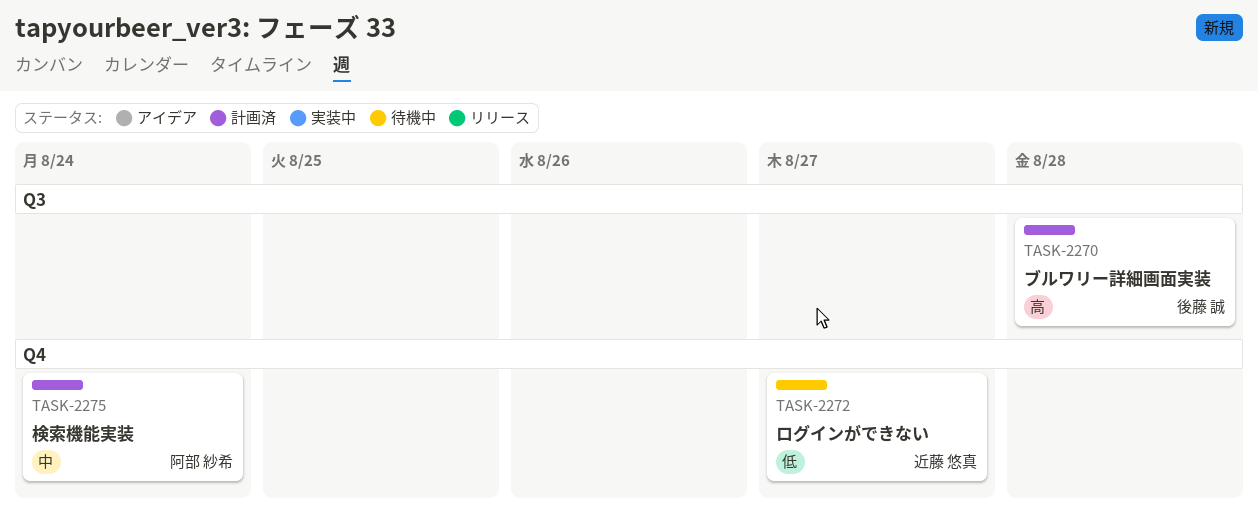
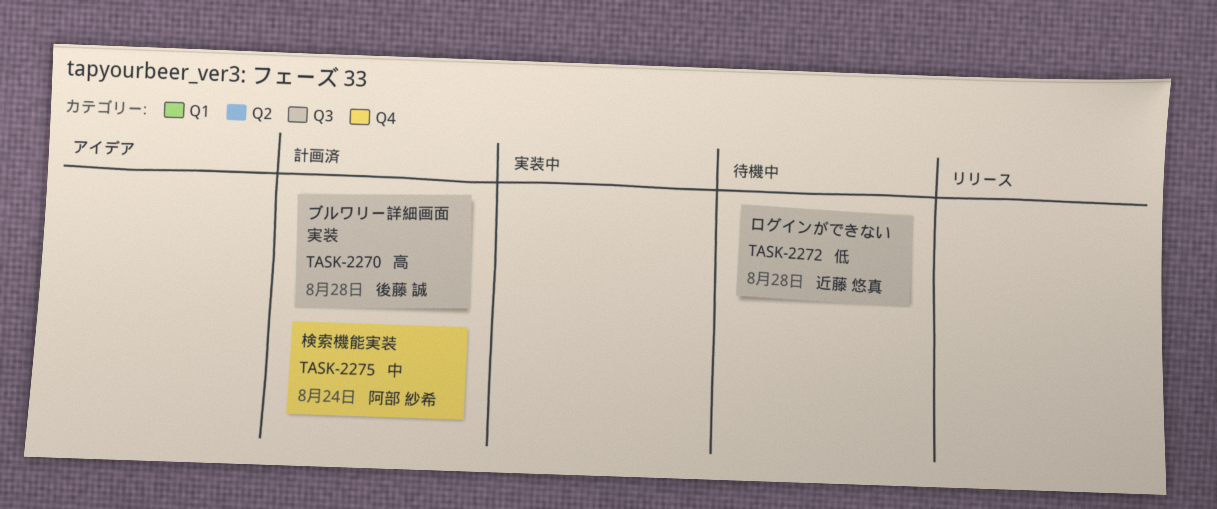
TASK-2272, label: Q4 -> Q3
TASK-2272, due: Aug 27 -> Aug 28

